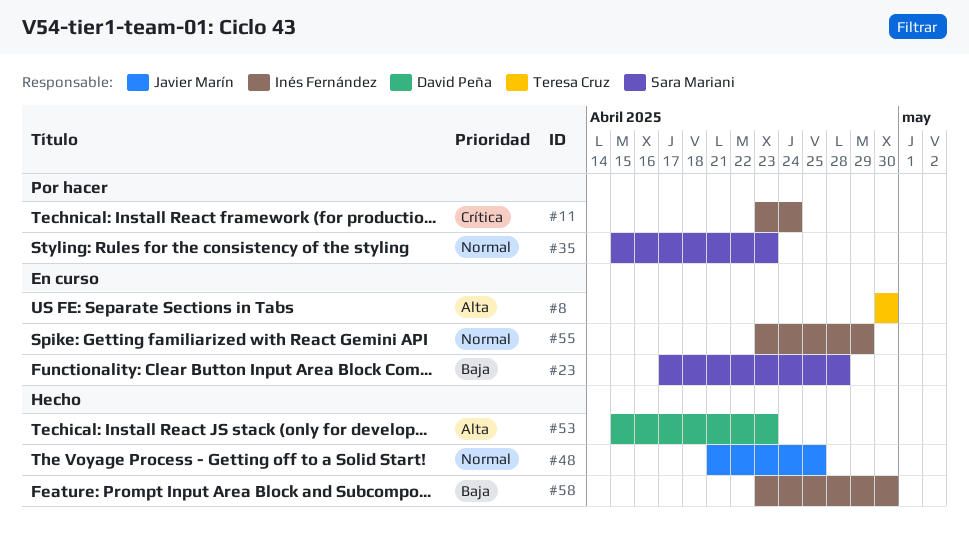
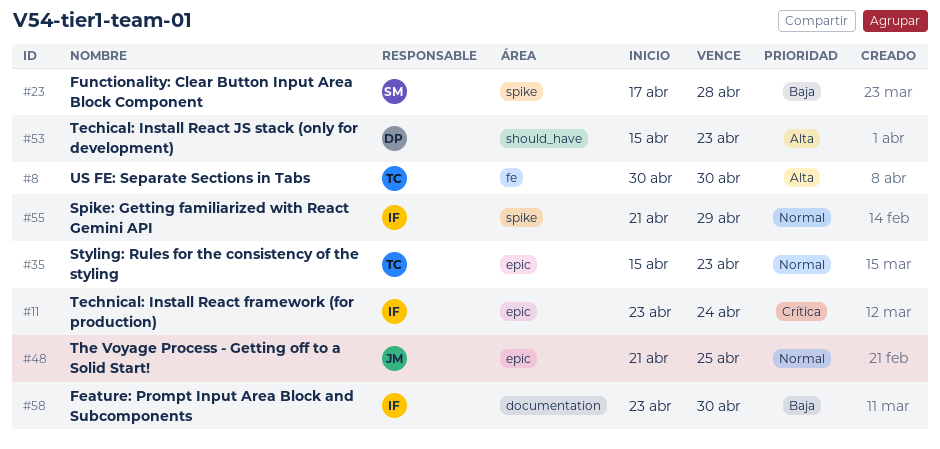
#35, owner: Sara Mariani -> Teresa Cruz
#55, start: Apr 23 -> Apr 21

